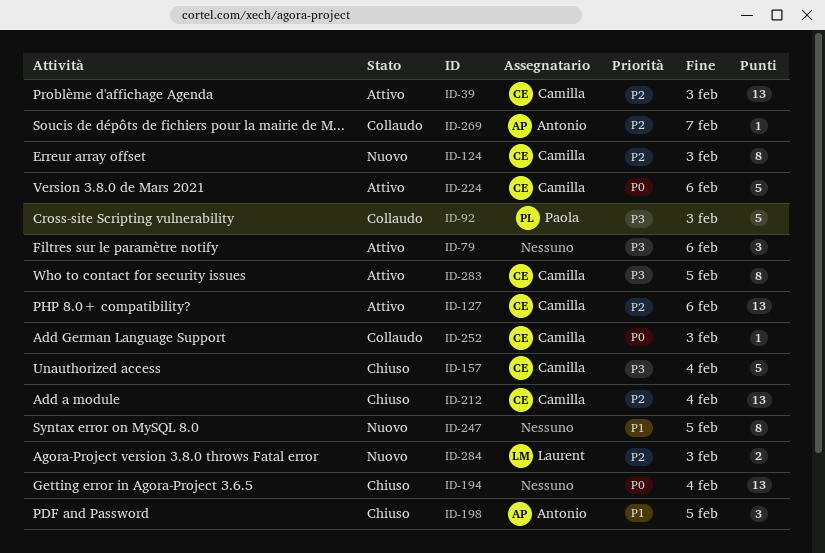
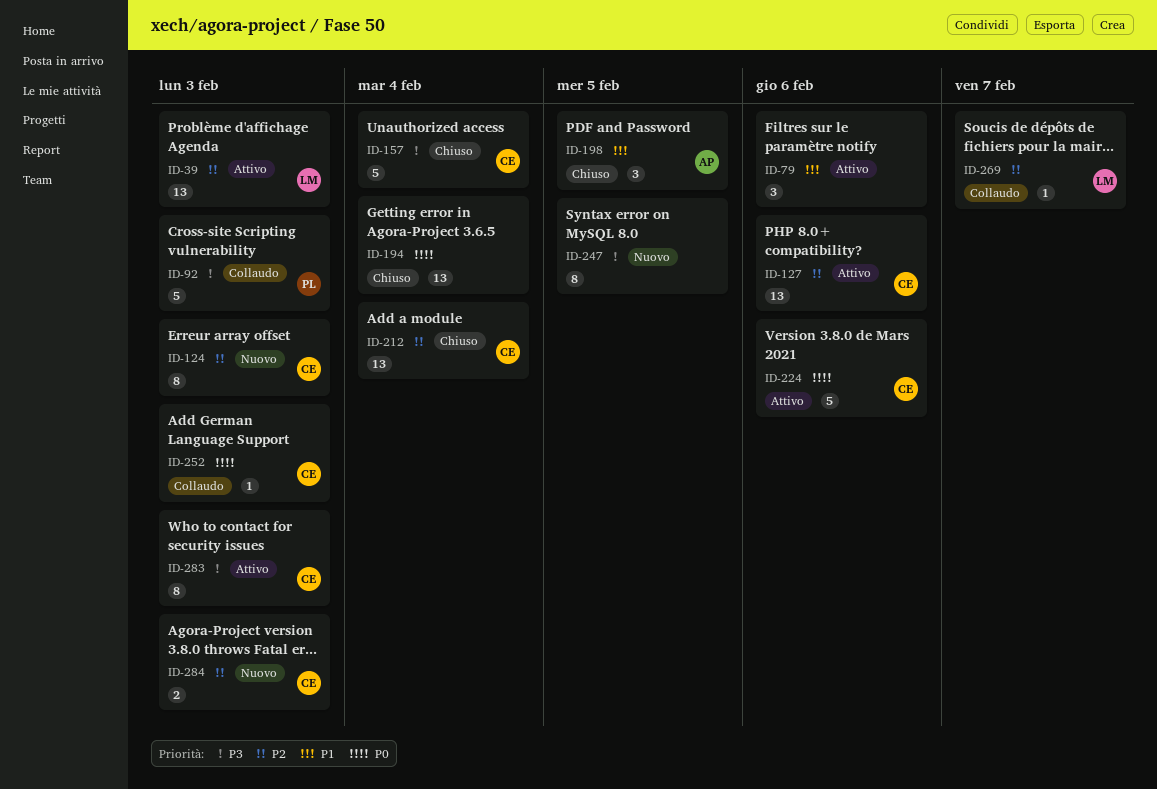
ID-39, owner: Camilla -> Laurent
ID-79, priority: P3 -> P1
ID-247, priority: P1 -> P3
ID-269, owner: Antonio -> Laurent
ID-283, due: Feb 5 -> Feb 3
ID-284, owner: Laurent -> Camilla

